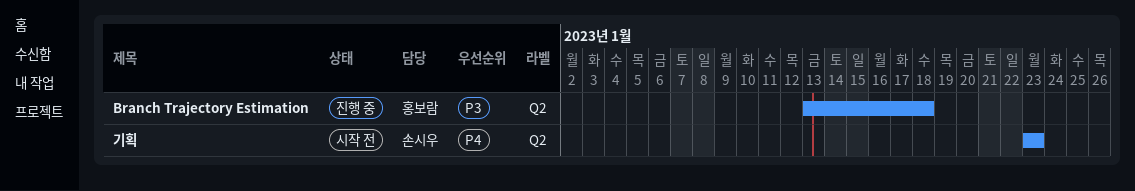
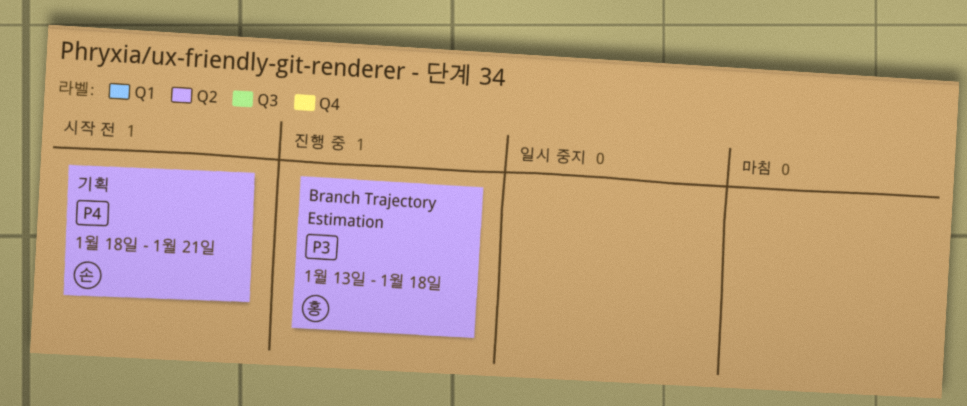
기획, start: Jan 23 -> Jan 18
기획, due: Jan 23 -> Jan 21

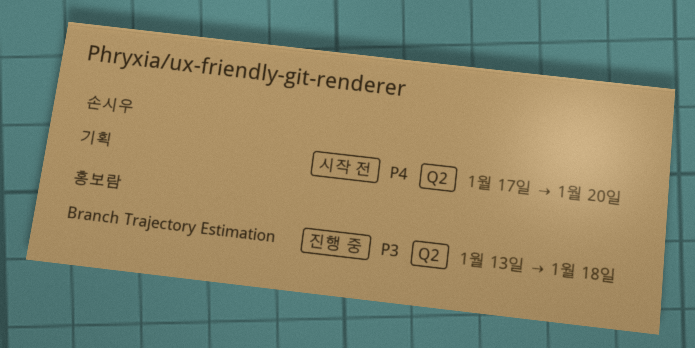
기획, start: Jan 18 -> Jan 17
기획, due: Jan 21 -> Jan 20

